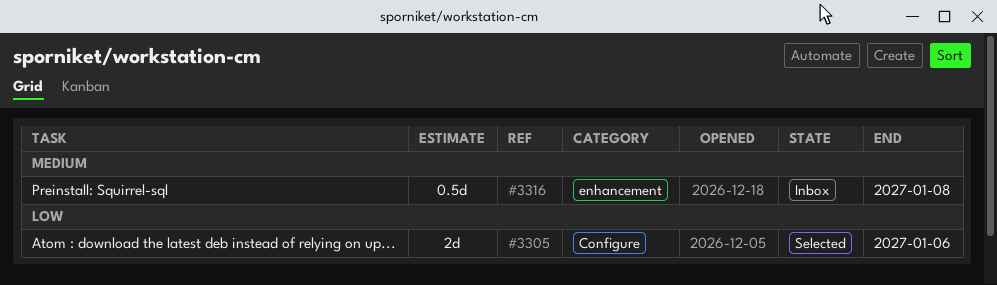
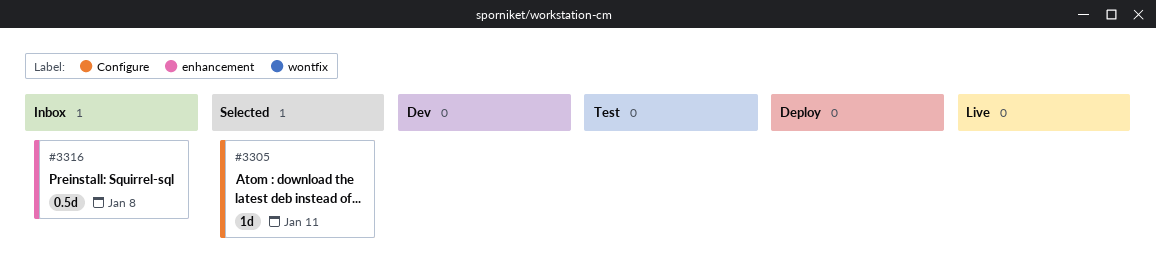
#3305, estimate: 2d -> 1d
#3305, due: Jan 6 -> Jan 11

